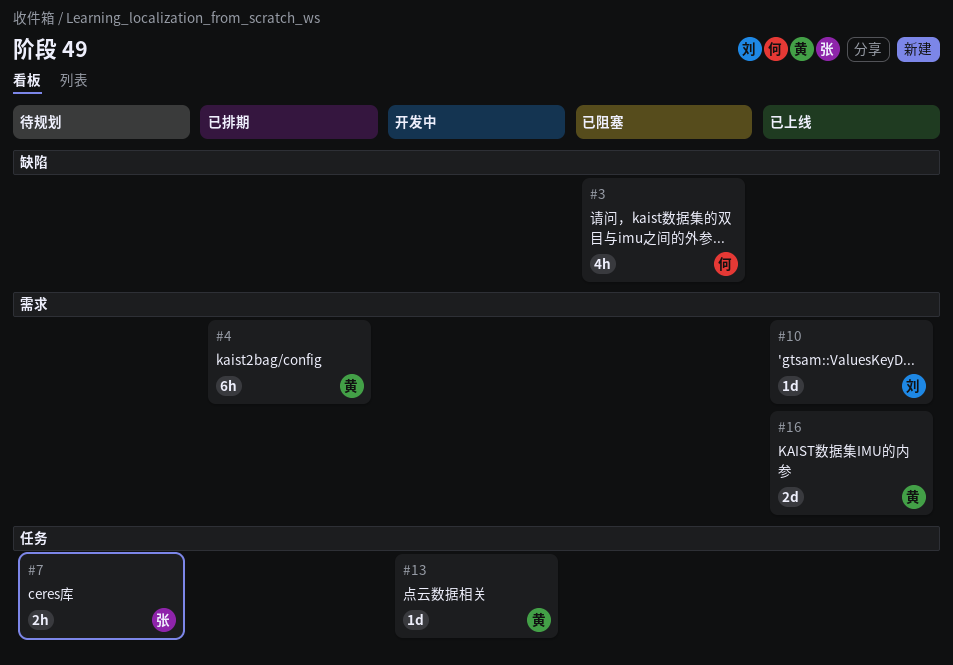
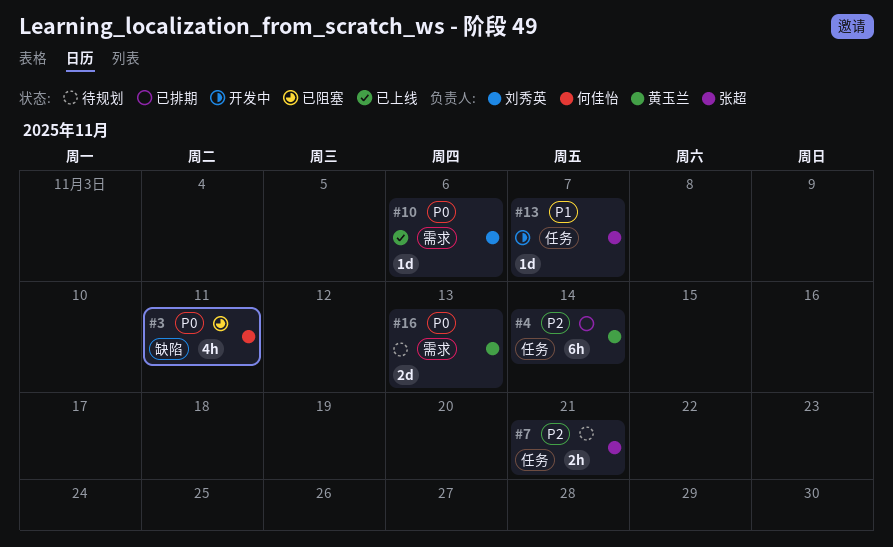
#4, label: 需求 -> 任务
#13, owner: 黄玉兰 -> 张超
#16, status: 已上线 -> 待规划

